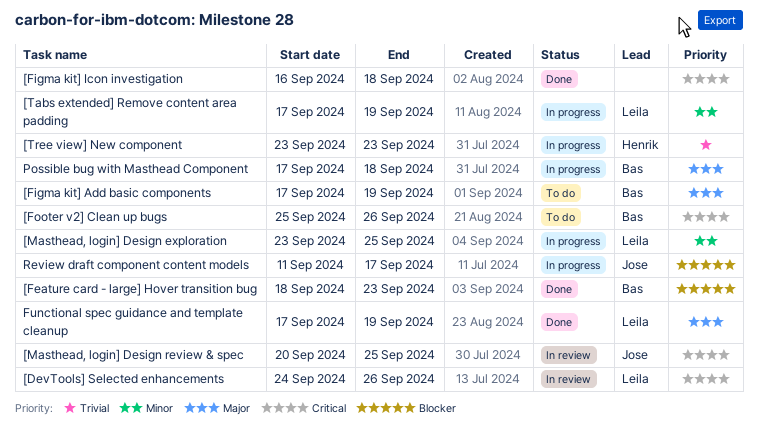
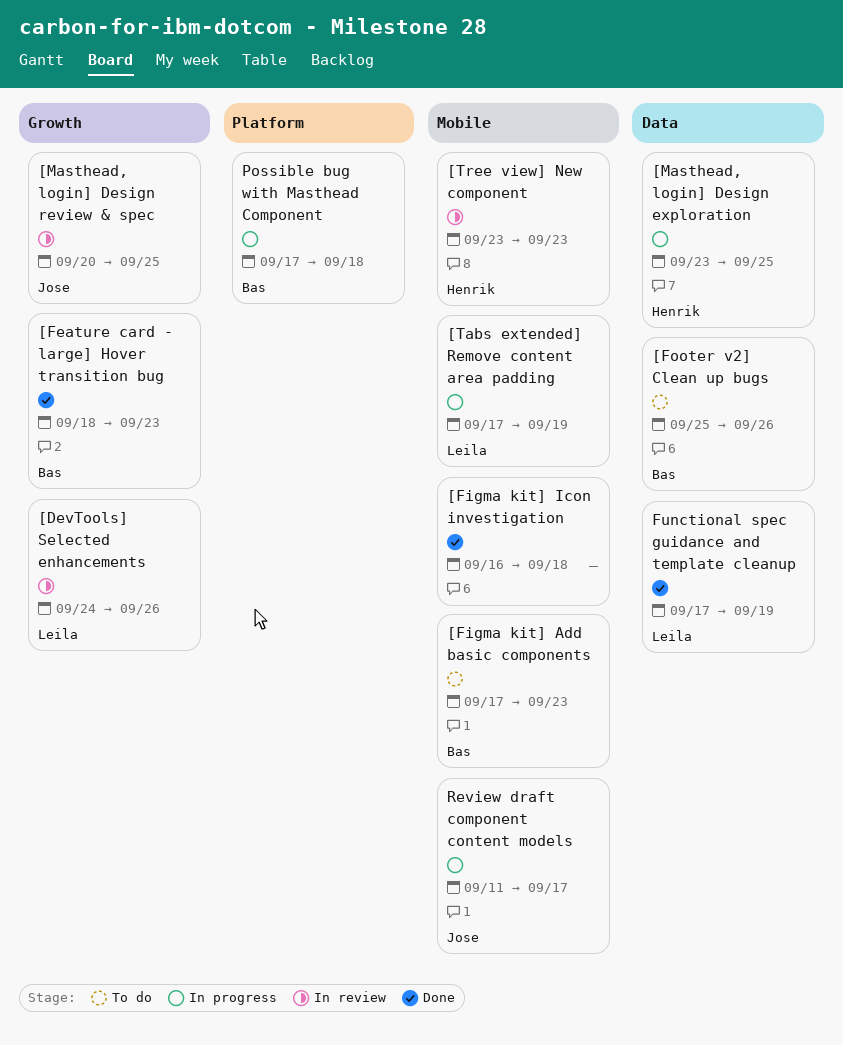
[Figma kit] Add basic components, due: Sep 19 -> Sep 23
[Masthead, login] Design exploration, owner: Leila -> Henrik
[Tree view] New component, status: In progress -> In review

